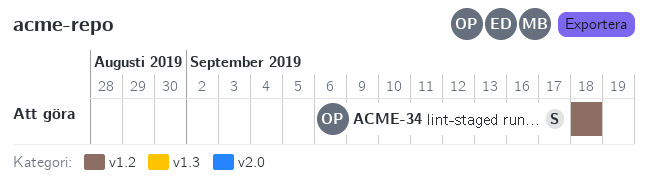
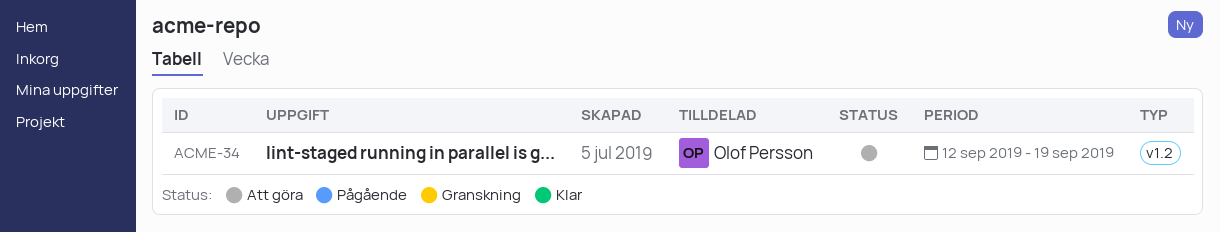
ACME-34, start: Sep 18 -> Sep 12
ACME-34, due: Sep 18 -> Sep 19

